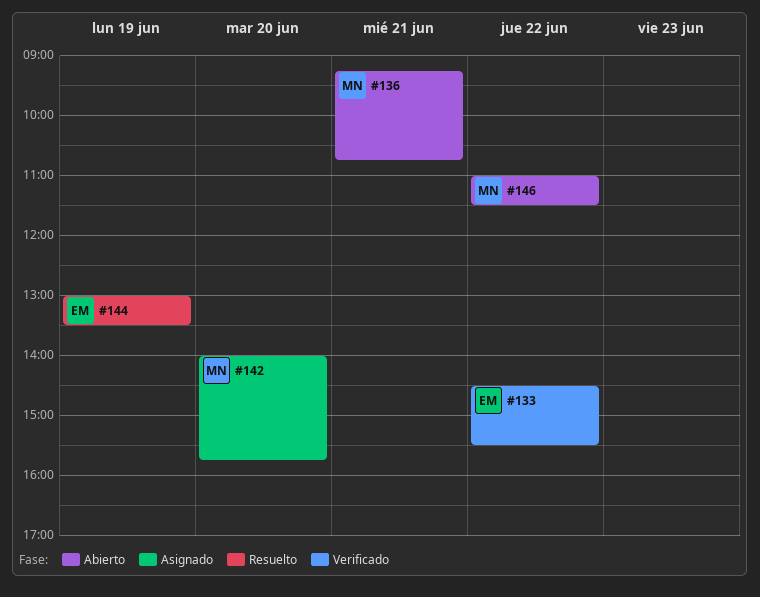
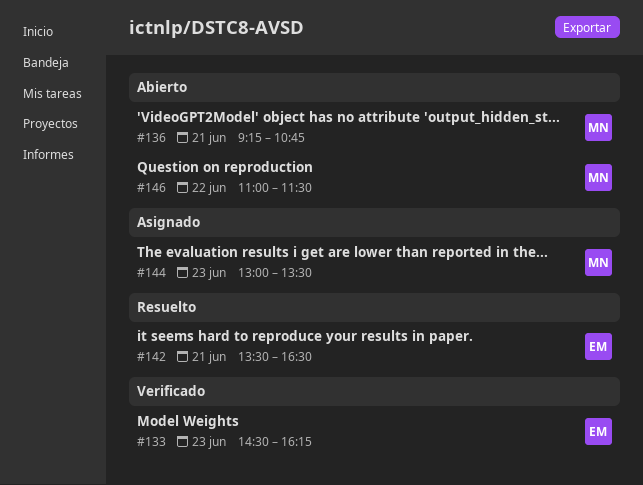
#133, day: Jun 22 -> Jun 23
#133, ends: 15:30 -> 16:15
#142, status: Asignado -> Resuelto
#142, owner: MN -> EM
#142, day: Jun 20 -> Jun 21
#142, begins: 14:00 -> 13:30
#142, ends: 15:45 -> 16:30
#144, status: Resuelto -> Asignado
#144, owner: EM -> MN
#144, day: Jun 19 -> Jun 23

